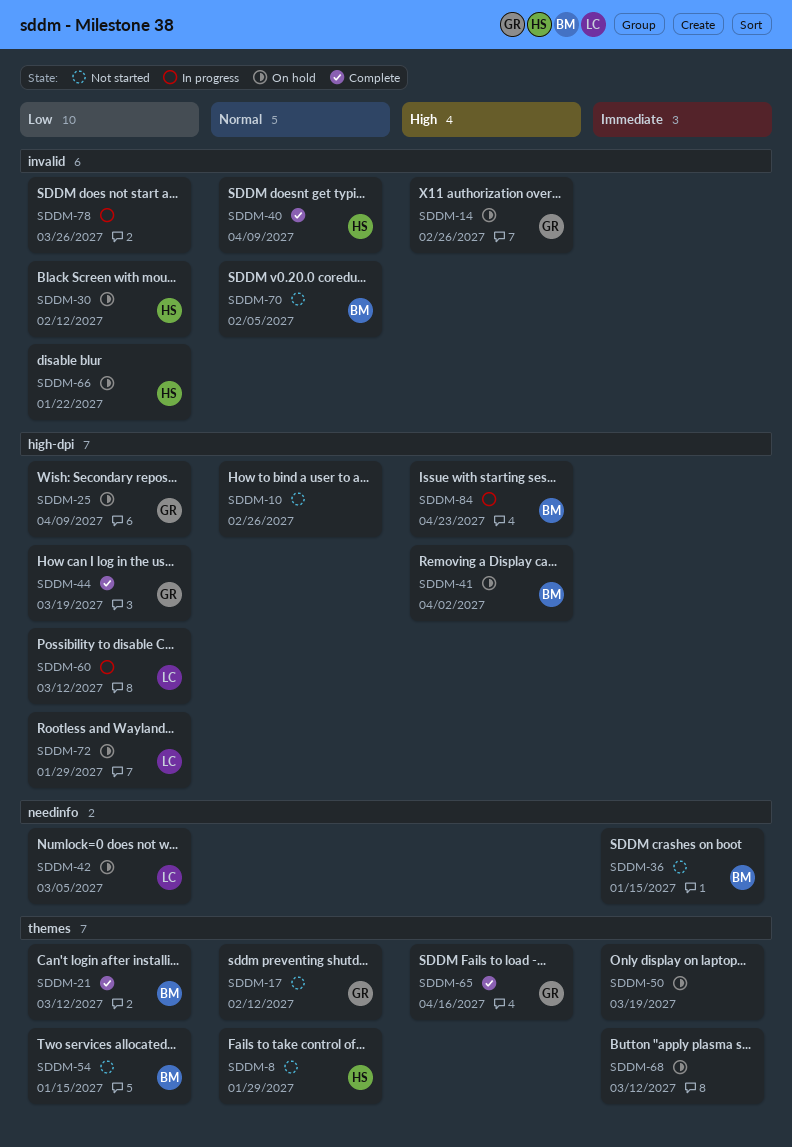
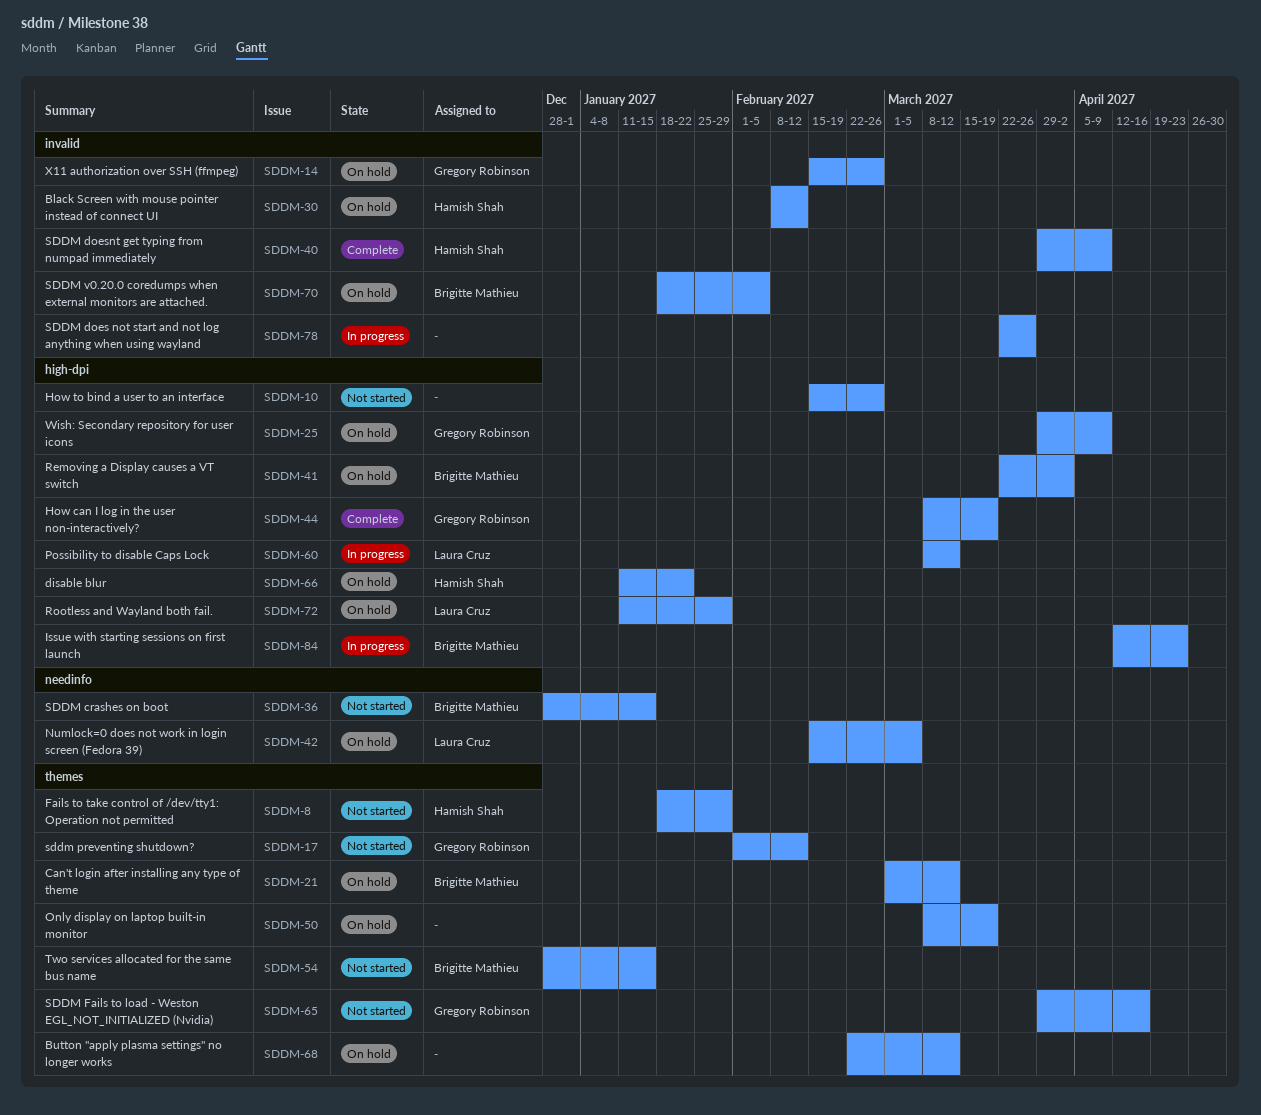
SDDM-21, status: Complete -> On hold
SDDM-65, status: Complete -> Not started
SDDM-66, label: invalid -> high-dpi
SDDM-70, status: Not started -> On hold

